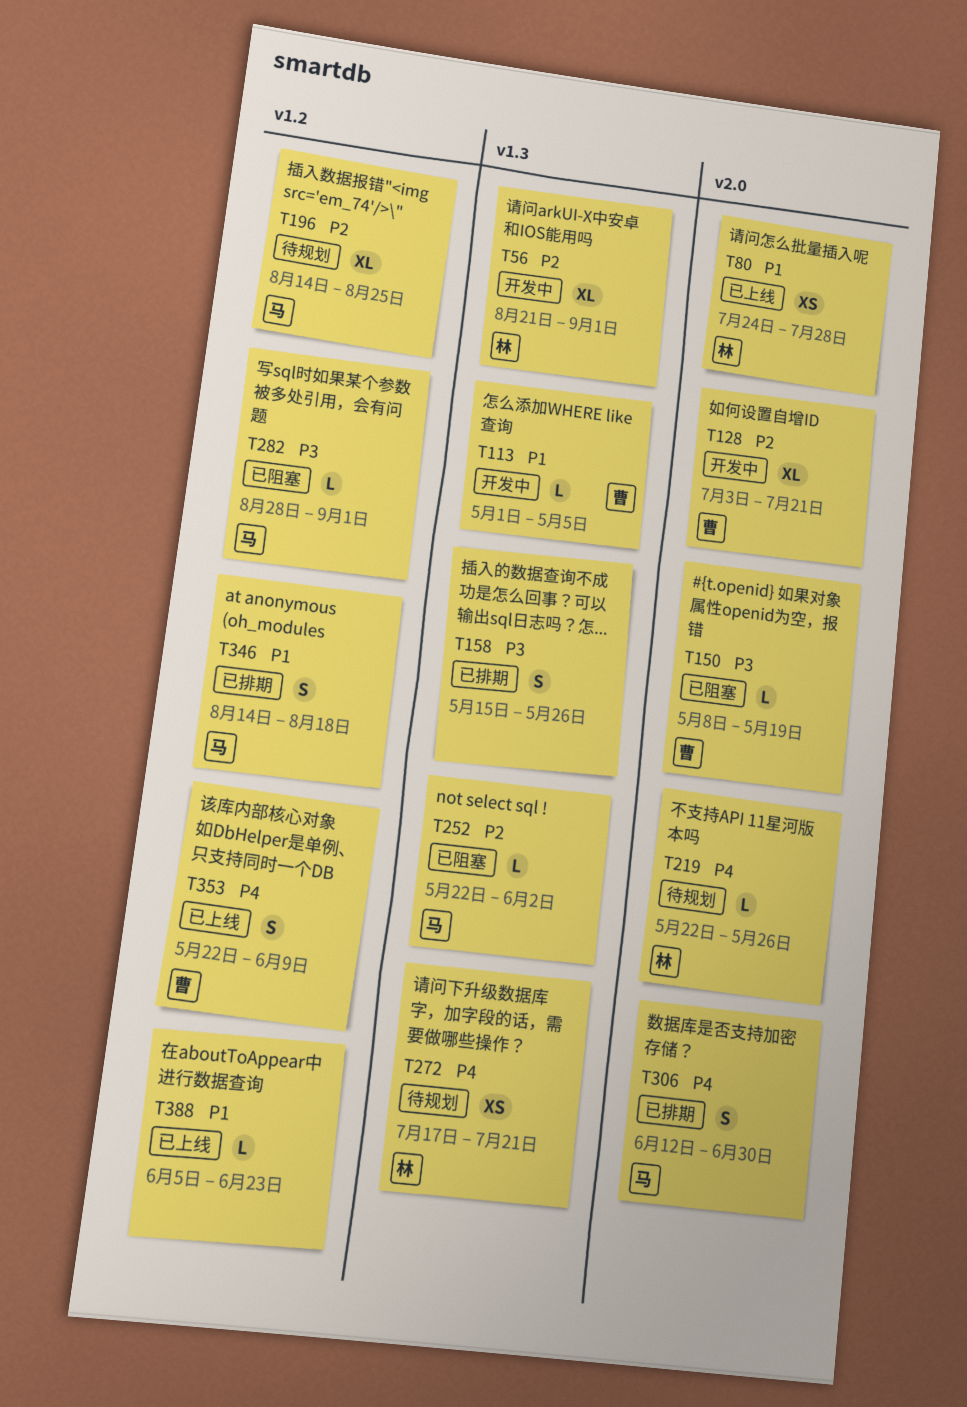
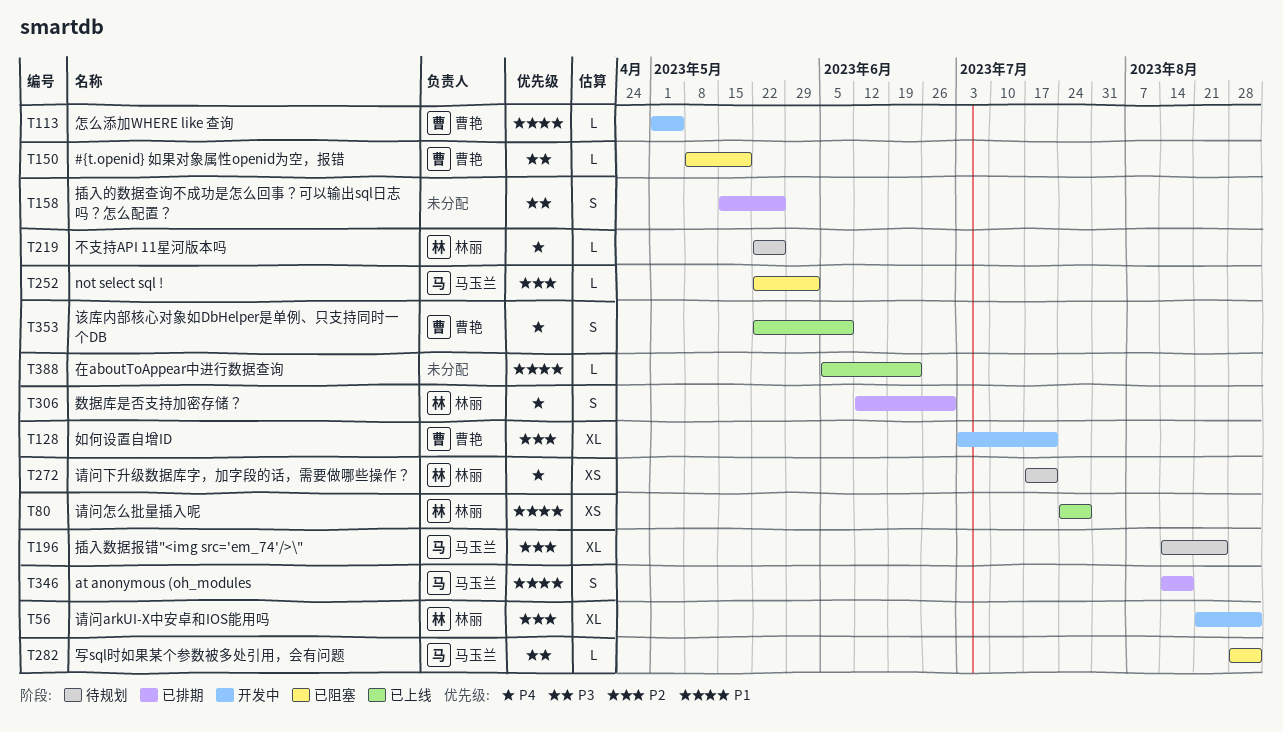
T306, owner: 马玉兰 -> 林丽

